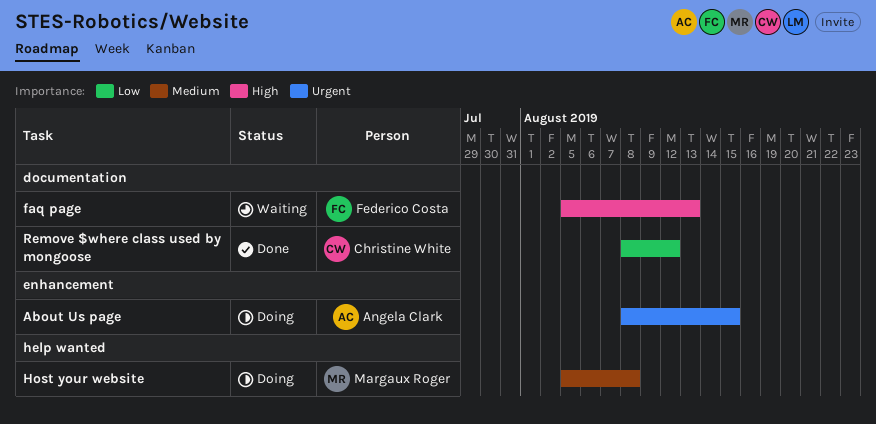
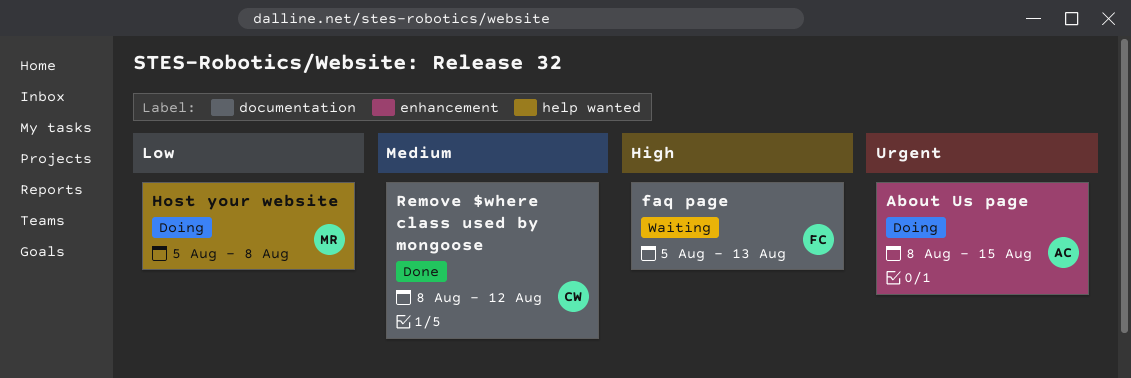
Host your website, priority: Medium -> Low
Remove $where class used by mongoose, priority: Low -> Medium

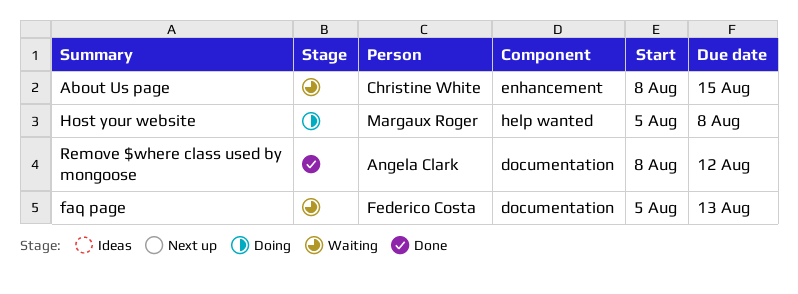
About Us page, status: Doing -> Waiting
About Us page, owner: Angela Clark -> Christine White
Remove $where class used by mongoose, owner: Christine White -> Angela Clark

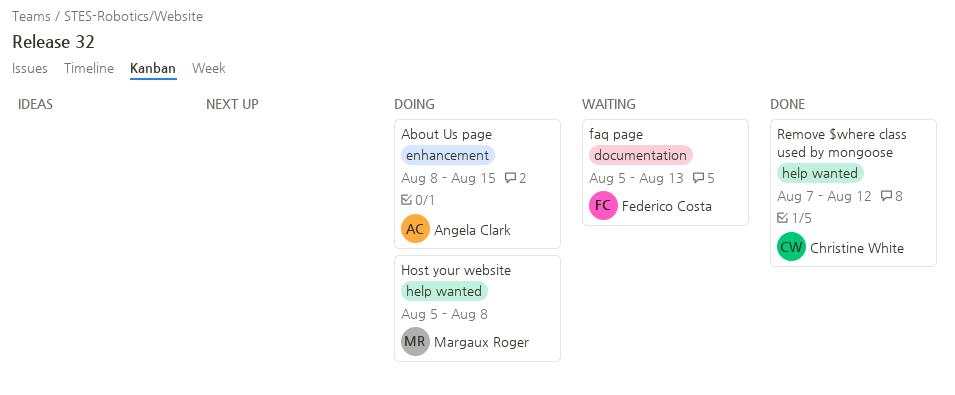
About Us page, status: Waiting -> Doing
About Us page, owner: Christine White -> Angela Clark
Remove $where class used by mongoose, owner: Angela Clark -> Christine White
Remove $where class used by mongoose, label: documentation -> help wanted
Remove $where class used by mongoose, start: Aug 8 -> Aug 7

